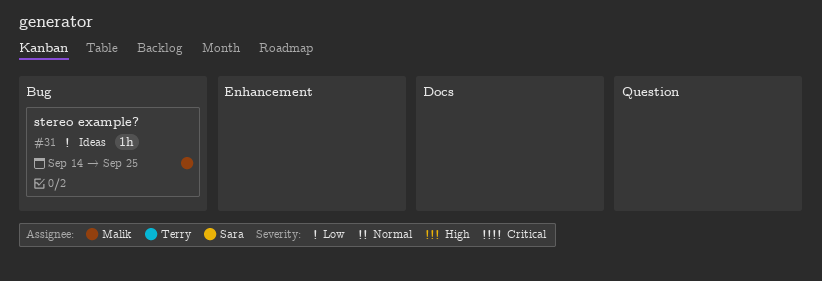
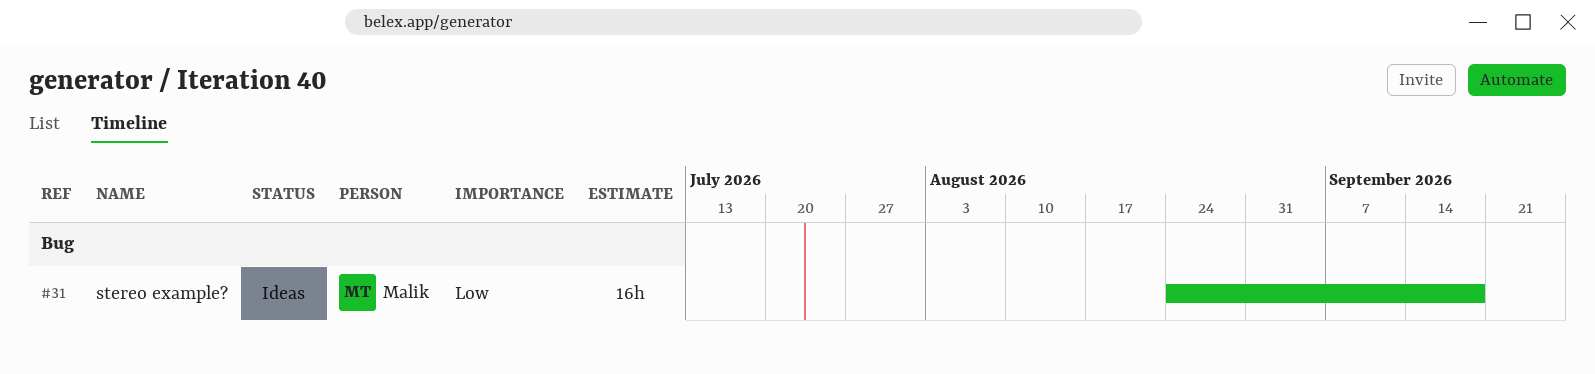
#31, estimate: 1h -> 16h
#31, start: Sep 14 -> Aug 24
#31, due: Sep 25 -> Sep 18

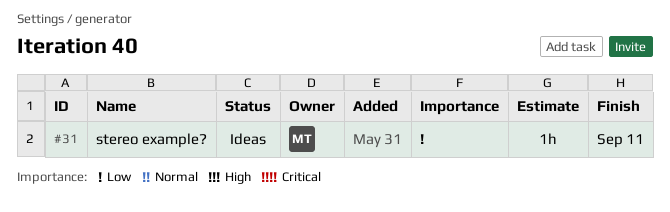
#31, estimate: 16h -> 1h
#31, due: Sep 18 -> Sep 11

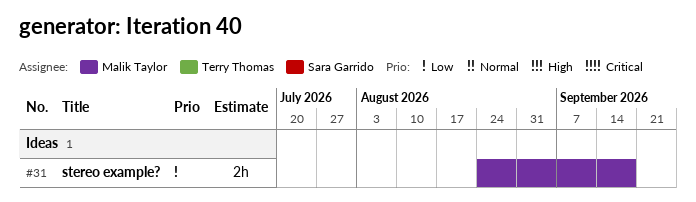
#31, estimate: 1h -> 2h
#31, due: Sep 11 -> Sep 18

